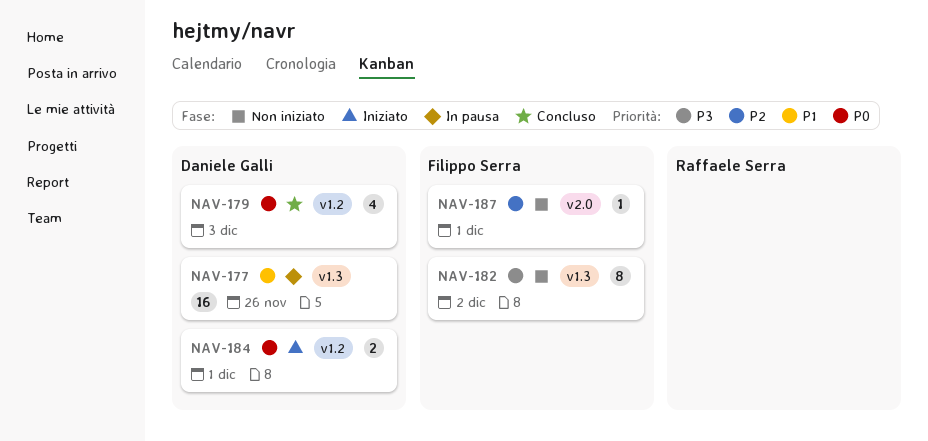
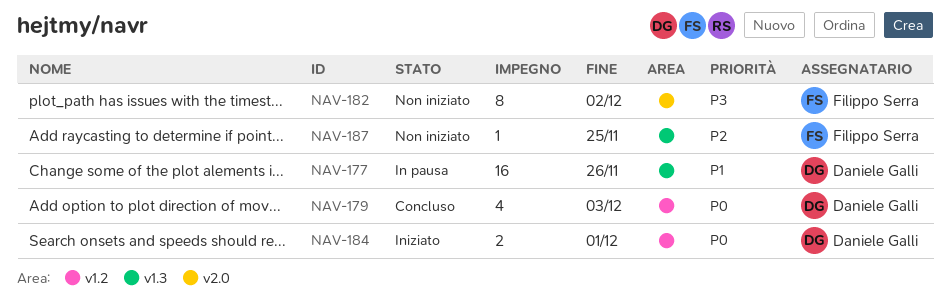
NAV-182, label: v1.3 -> v2.0
NAV-187, label: v2.0 -> v1.3
NAV-187, due: Dec 1 -> Nov 25

